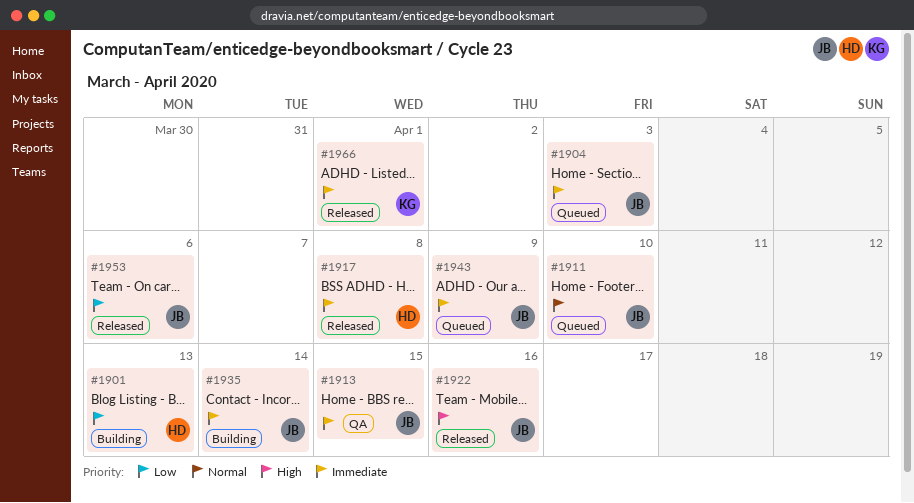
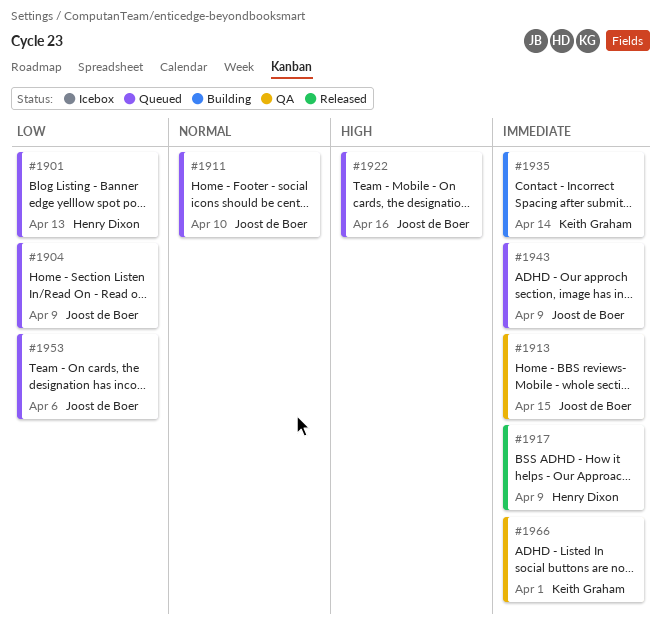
#1901, status: Building -> Queued
#1904, priority: Immediate -> Low
#1904, due: Apr 3 -> Apr 9
#1917, due: Apr 8 -> Apr 9
#1922, status: Released -> Queued
#1935, owner: Joost de Boer -> Keith Graham
#1953, status: Released -> Queued
#1966, status: Released -> QA

